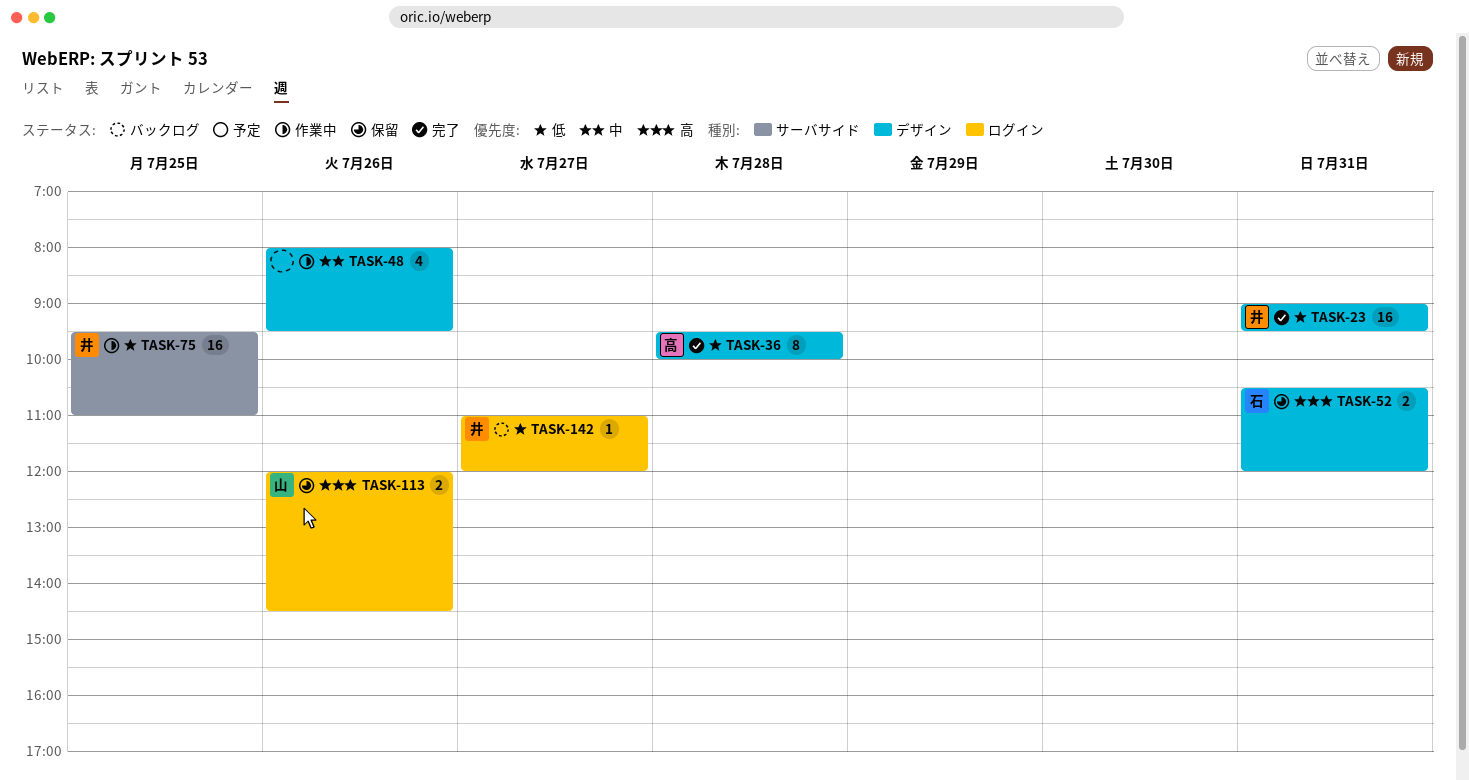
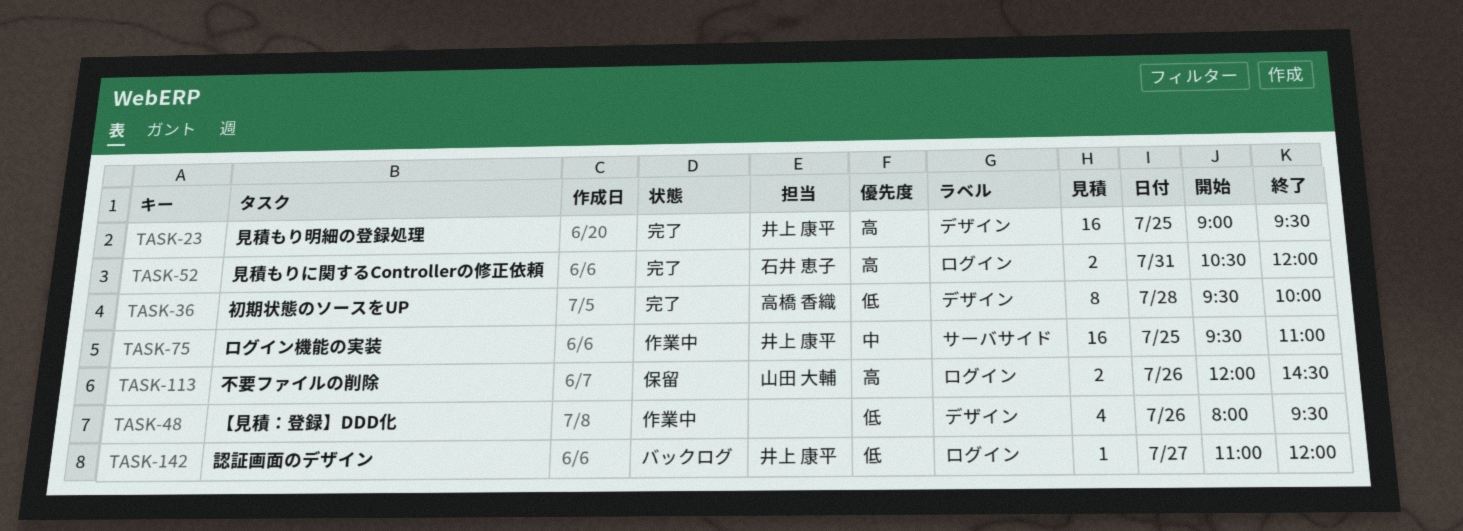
TASK-23, priority: 低 -> 高
TASK-23, day: Jul 31 -> Jul 25
TASK-48, priority: 中 -> 低
TASK-52, status: 保留 -> 完了
TASK-52, label: デザイン -> ログイン
TASK-75, priority: 低 -> 中

